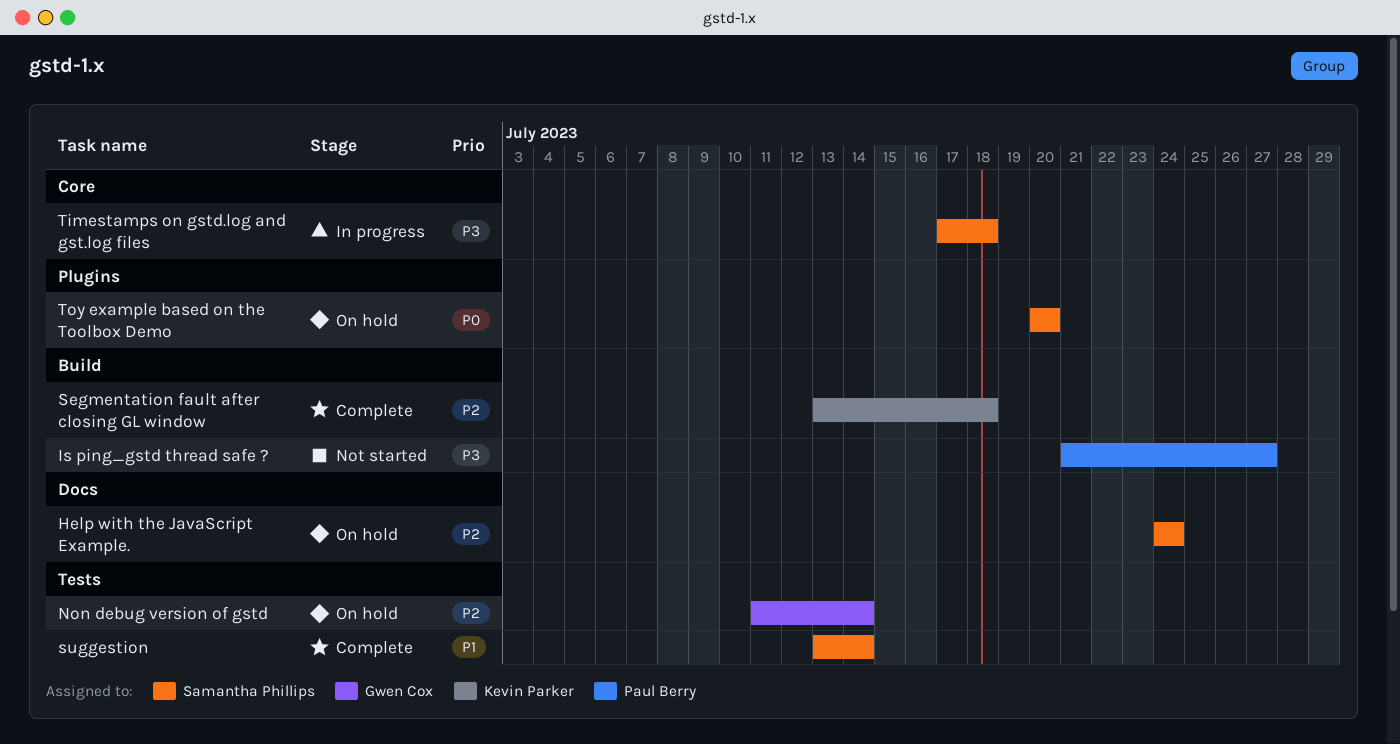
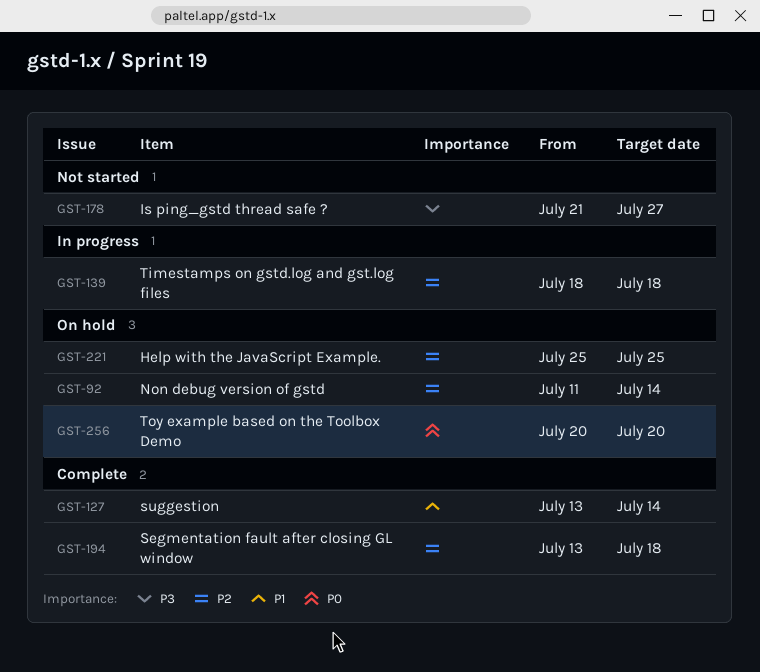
Help with the JavaScript Example., start: Jul 24 -> Jul 25
Help with the JavaScript Example., due: Jul 24 -> Jul 25
Timestamps on gstd.log and gst.log files, priority: P3 -> P2
Timestamps on gstd.log and gst.log files, start: Jul 17 -> Jul 18

